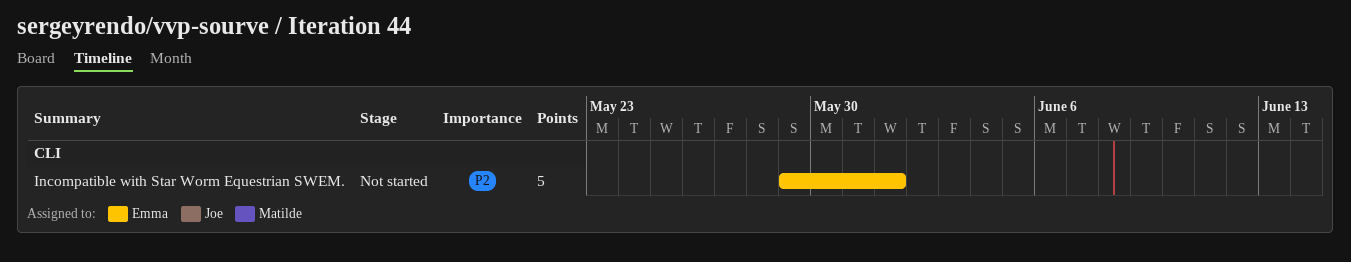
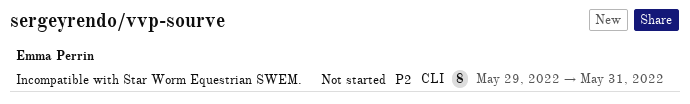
Incompatible with Star Worm Equestrian SWEM., estimate: 5 -> 8
Incompatible with Star Worm Equestrian SWEM., due: Jun 1 -> May 31

